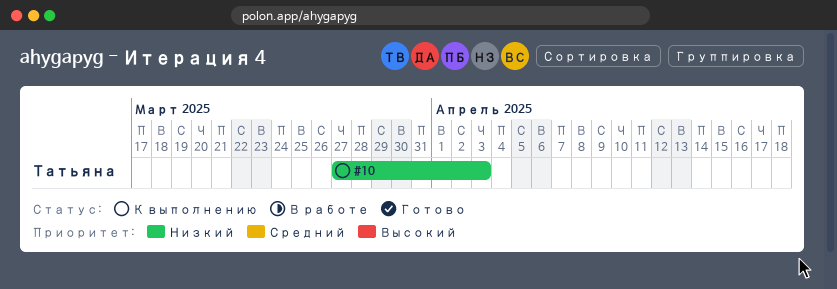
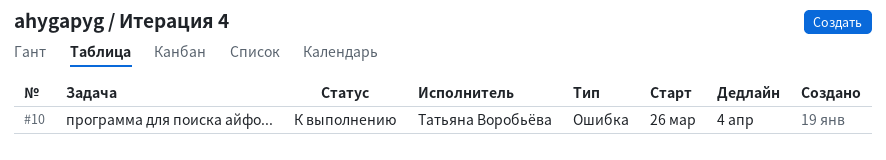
#10, start: Mar 27 -> Mar 26
#10, due: Apr 3 -> Apr 4

